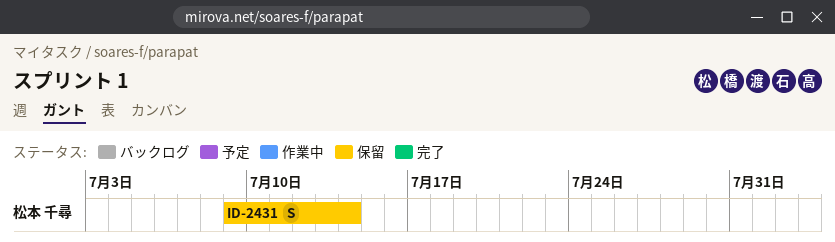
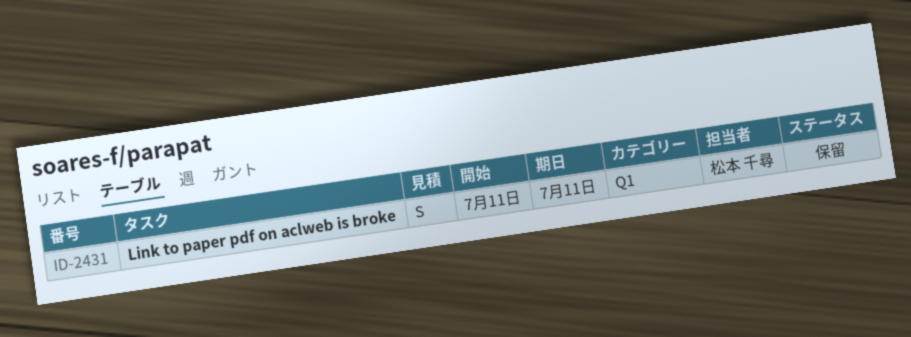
ID-2431, start: Jul 9 -> Jul 11
ID-2431, due: Jul 14 -> Jul 11

